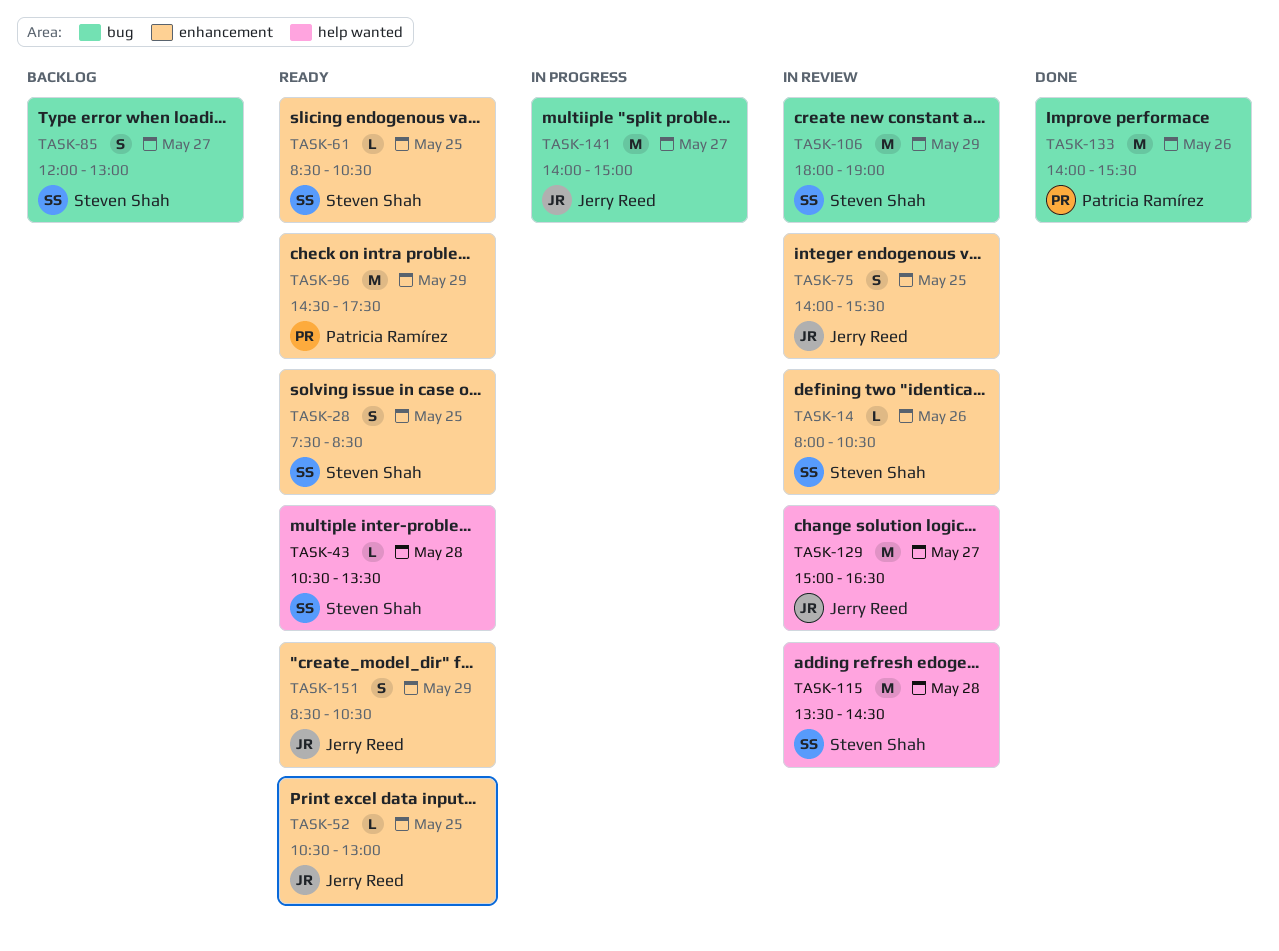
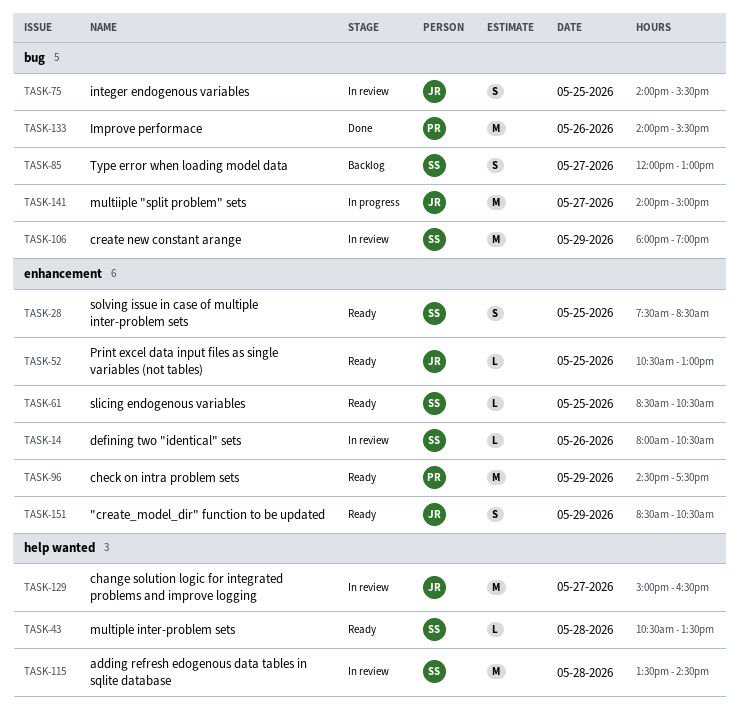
TASK-75, label: enhancement -> bug

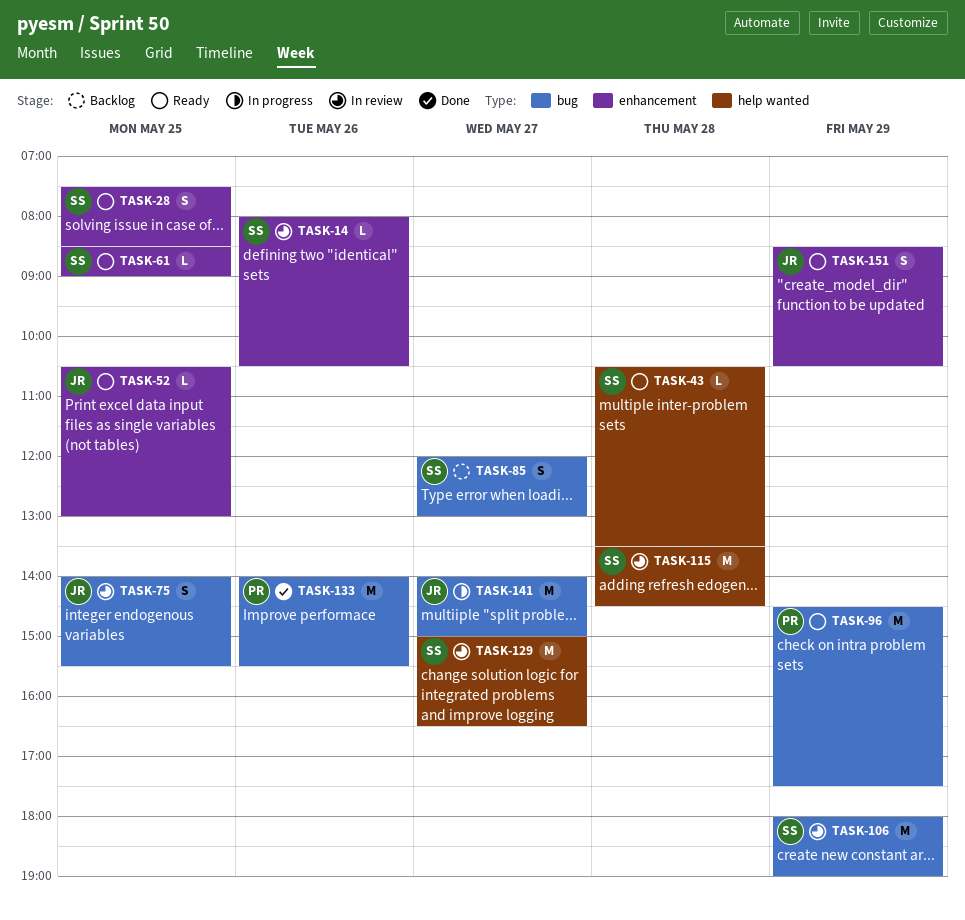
TASK-61, ends: 10:30 -> 09:00
TASK-96, label: enhancement -> bug
TASK-129, owner: JR -> SS

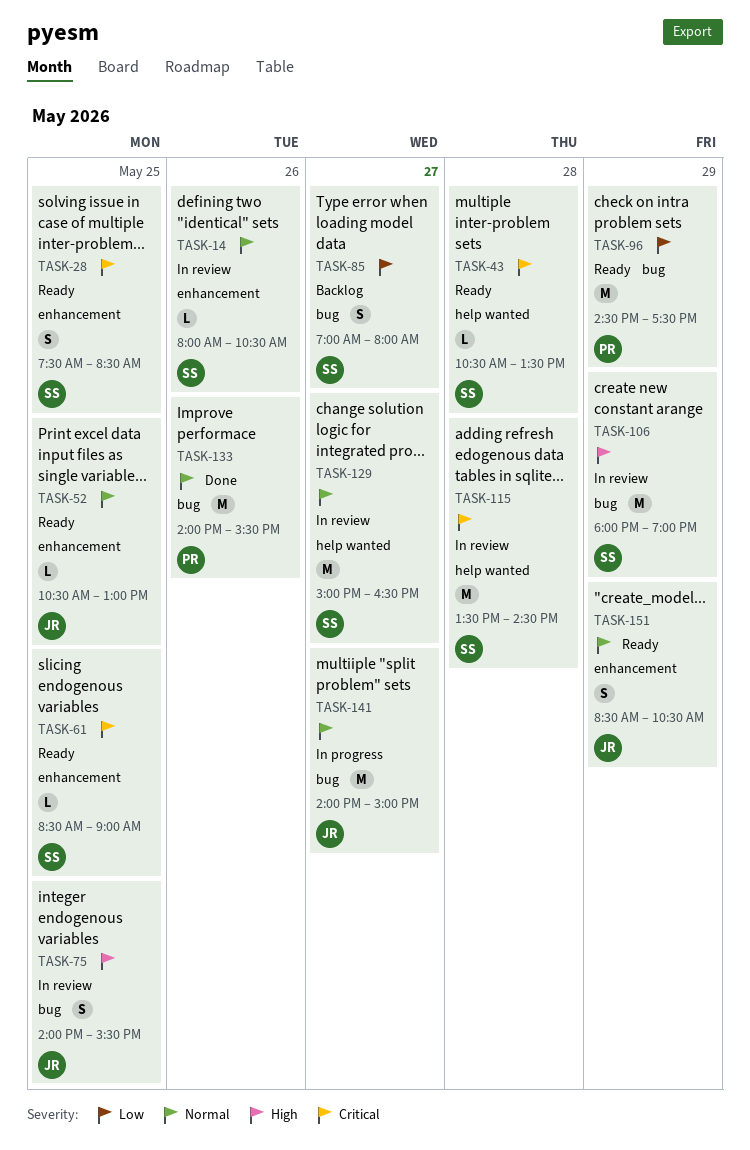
TASK-85, begins: 12:00 -> 07:00
TASK-85, ends: 13:00 -> 08:00

